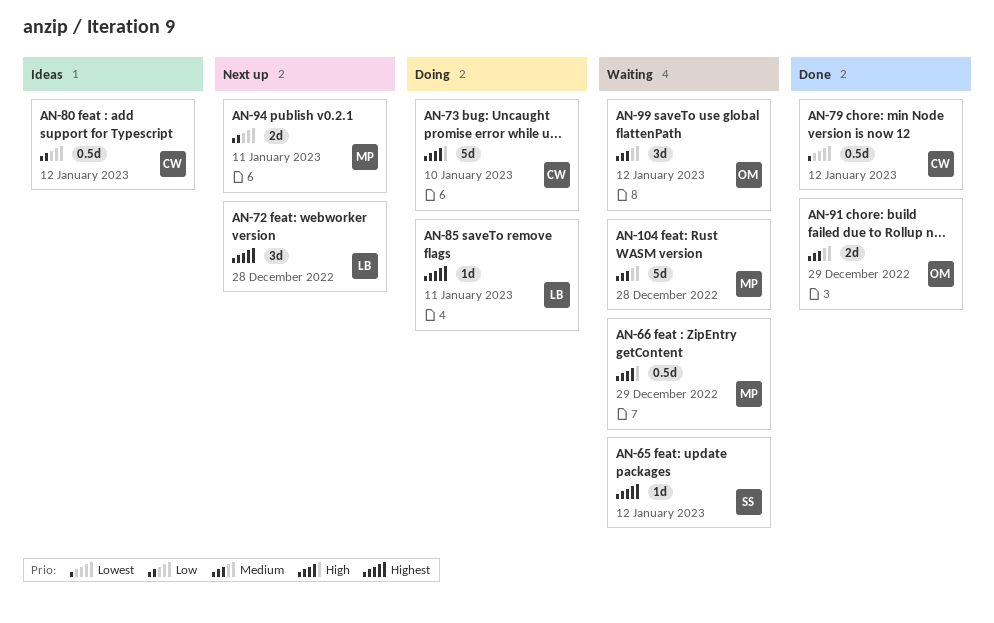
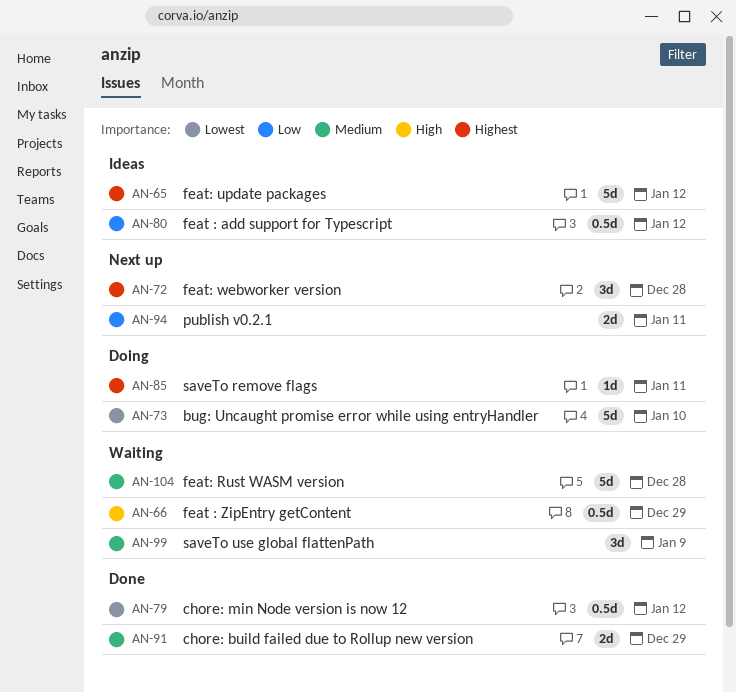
AN-65, status: Waiting -> Ideas
AN-65, estimate: 1d -> 5d
AN-73, priority: High -> Lowest
AN-99, due: Jan 12 -> Jan 9

